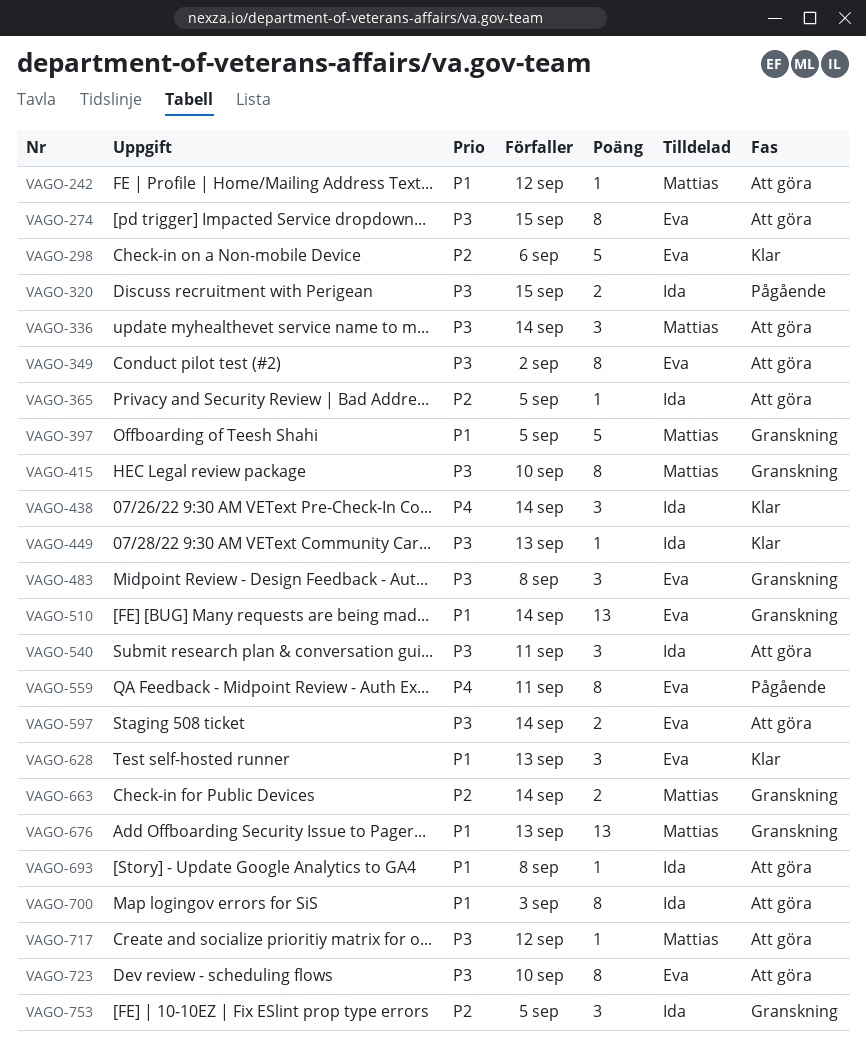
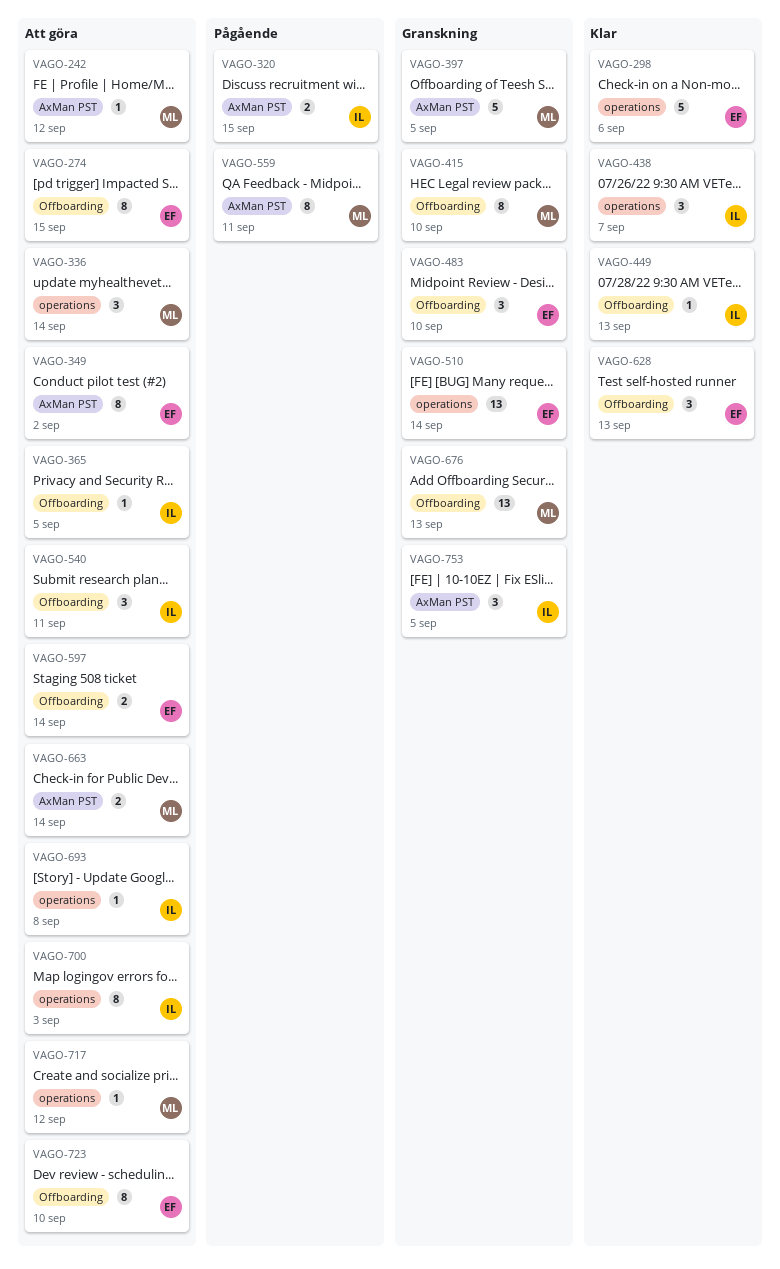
VAGO-438, due: Sep 14 -> Sep 7
VAGO-483, due: Sep 8 -> Sep 10
VAGO-559, owner: Eva -> Mattias
VAGO-663, status: Granskning -> Att göra

